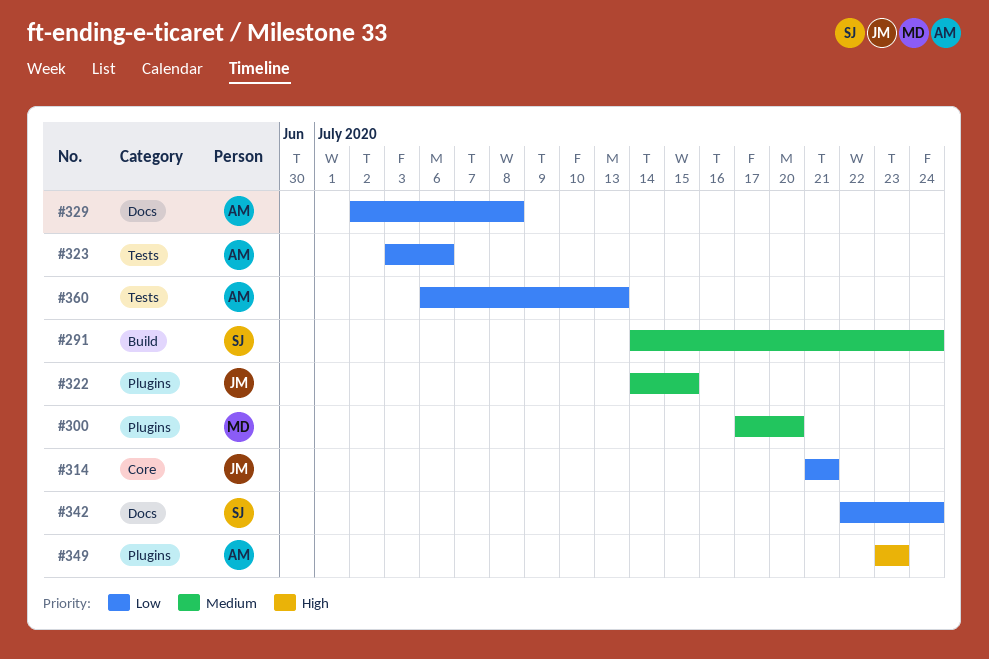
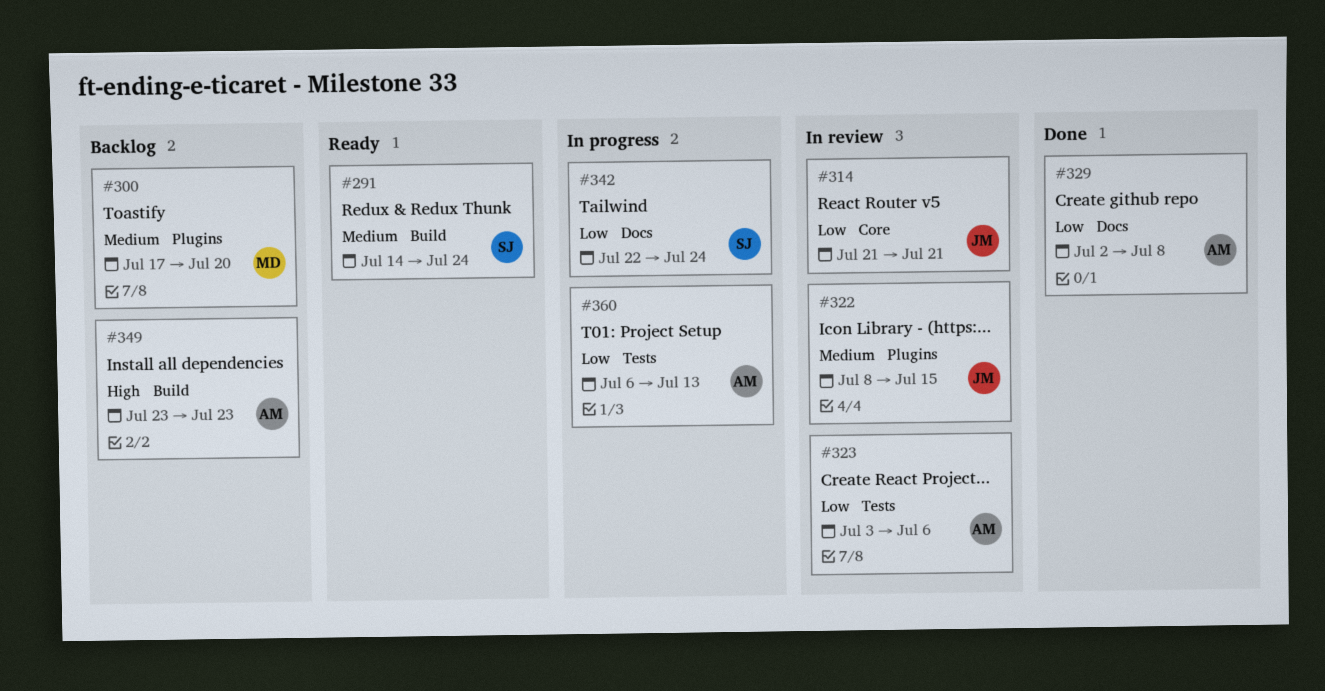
#322, start: Jul 14 -> Jul 8
#349, label: Plugins -> Build

